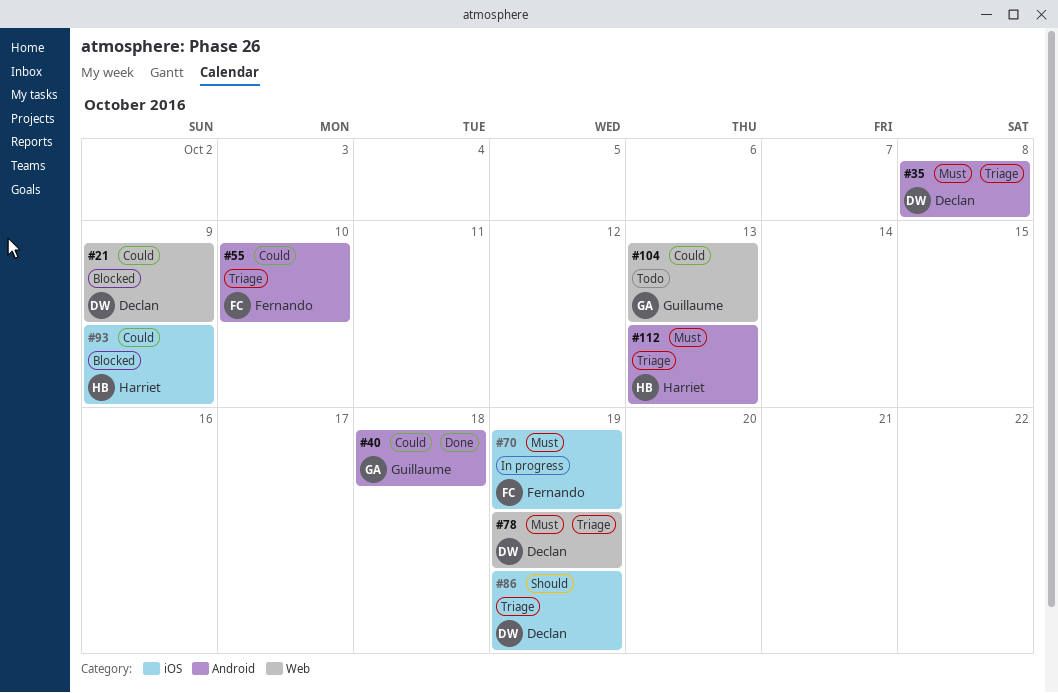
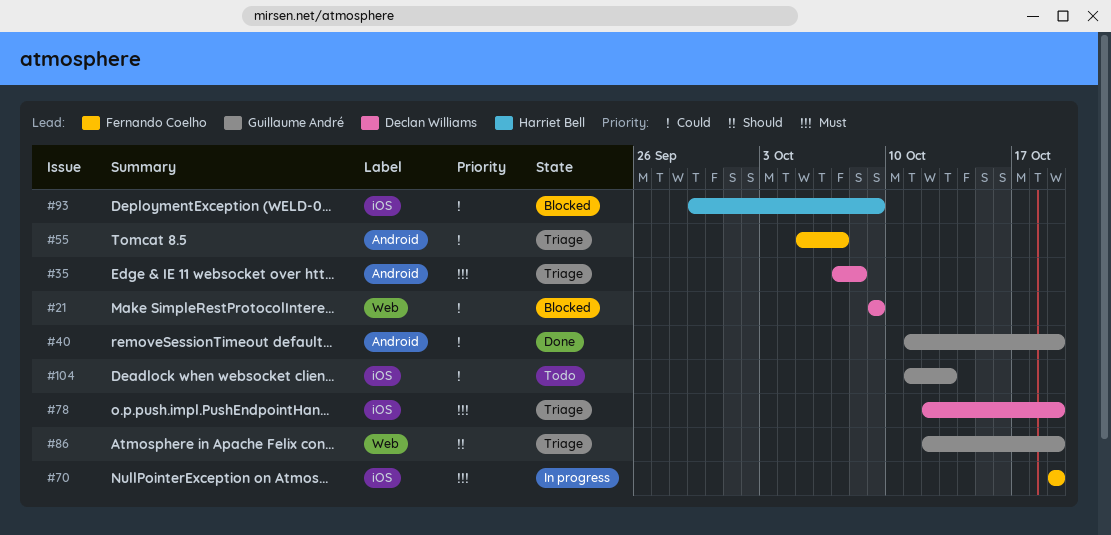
#40, due: Oct 18 -> Oct 19
#55, due: Oct 10 -> Oct 7
#78, label: Web -> iOS
#86, owner: Declan Williams -> Guillaume André
#86, label: iOS -> Web
#104, label: Web -> iOS
#112: present -> none

